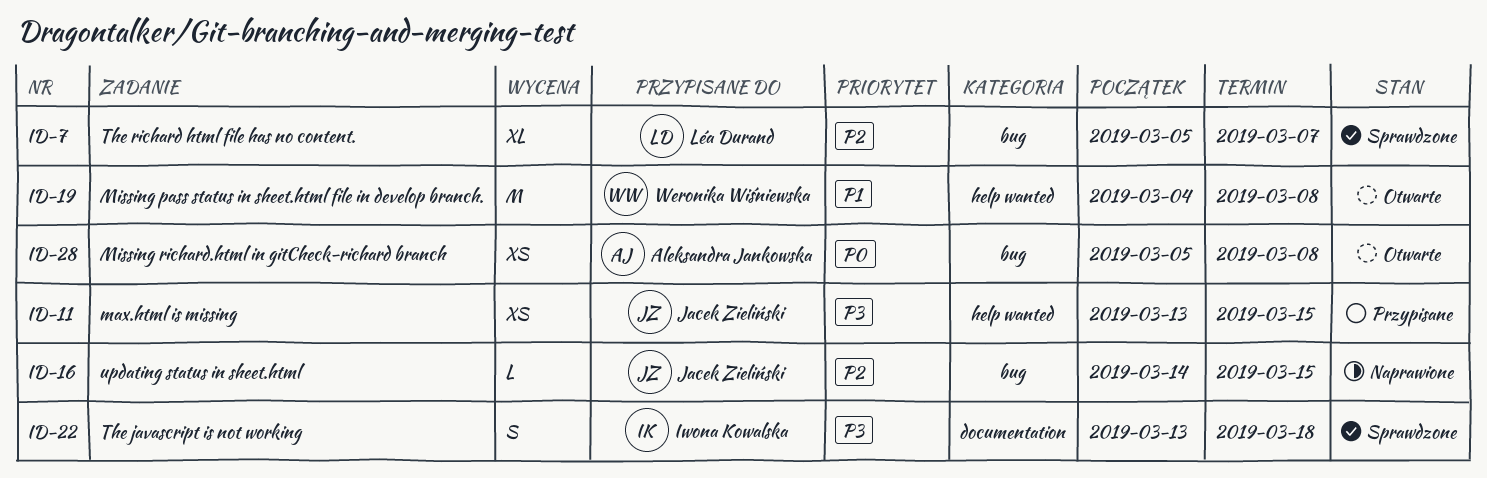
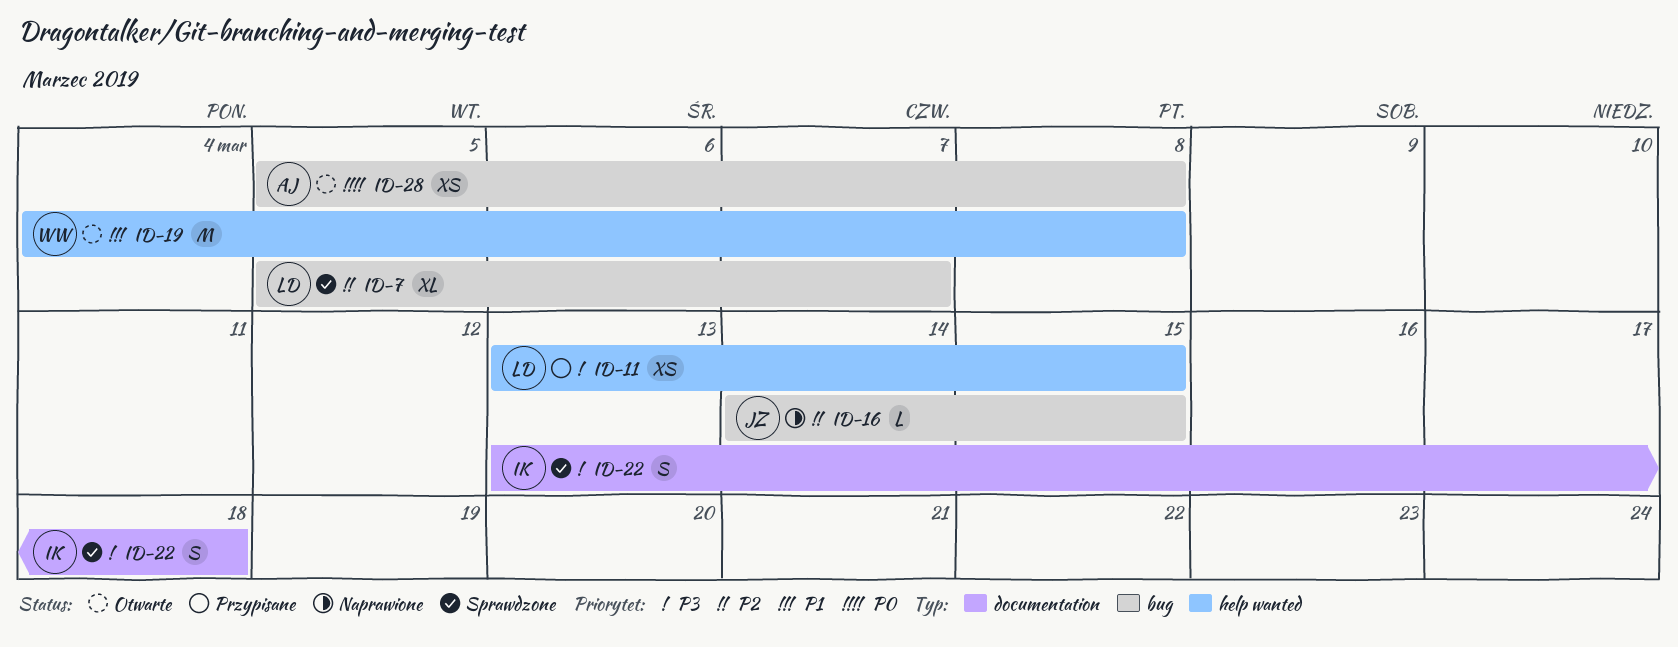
ID-11, owner: Jacek Zieliński -> Léa Durand

